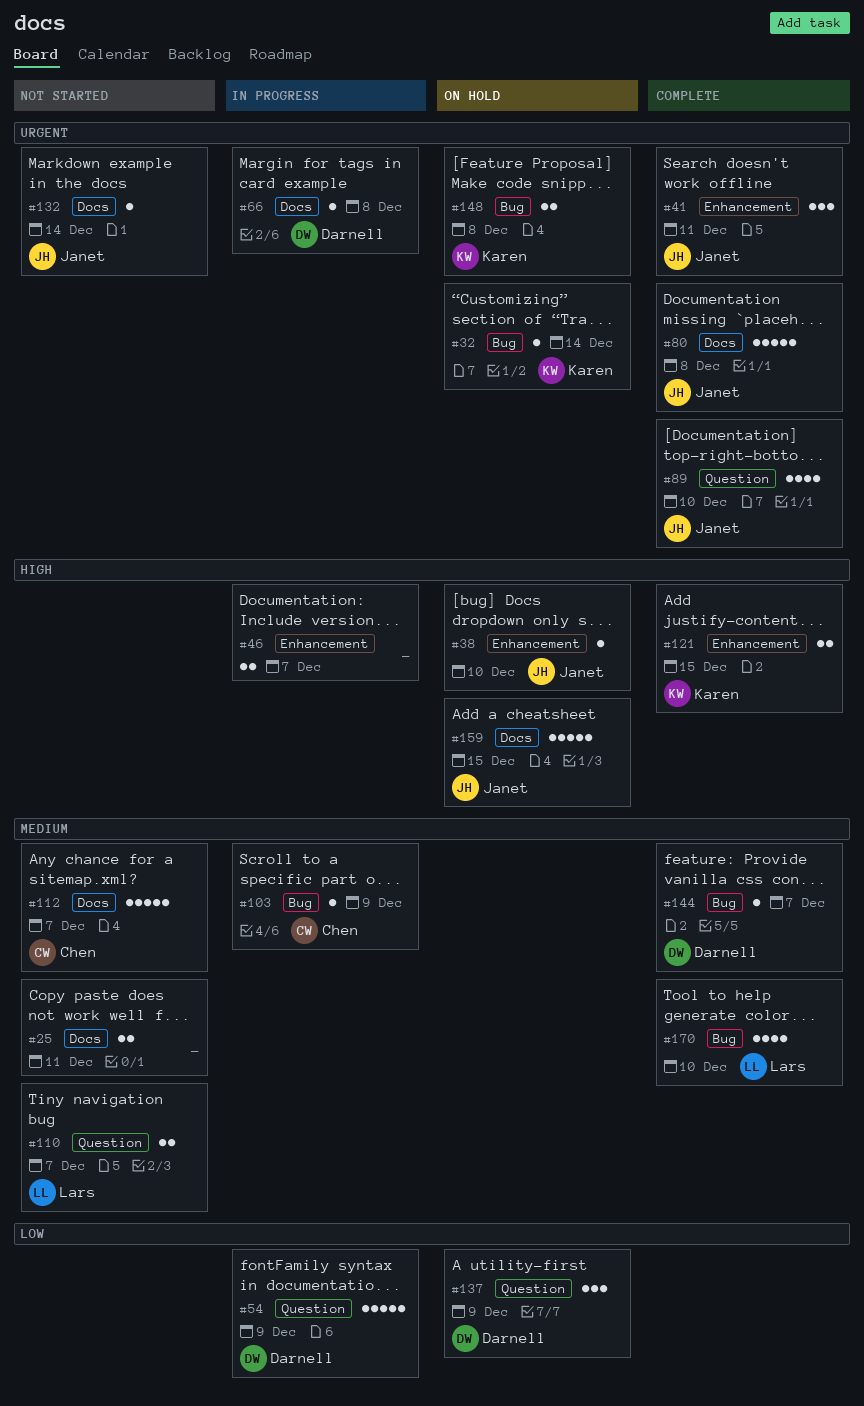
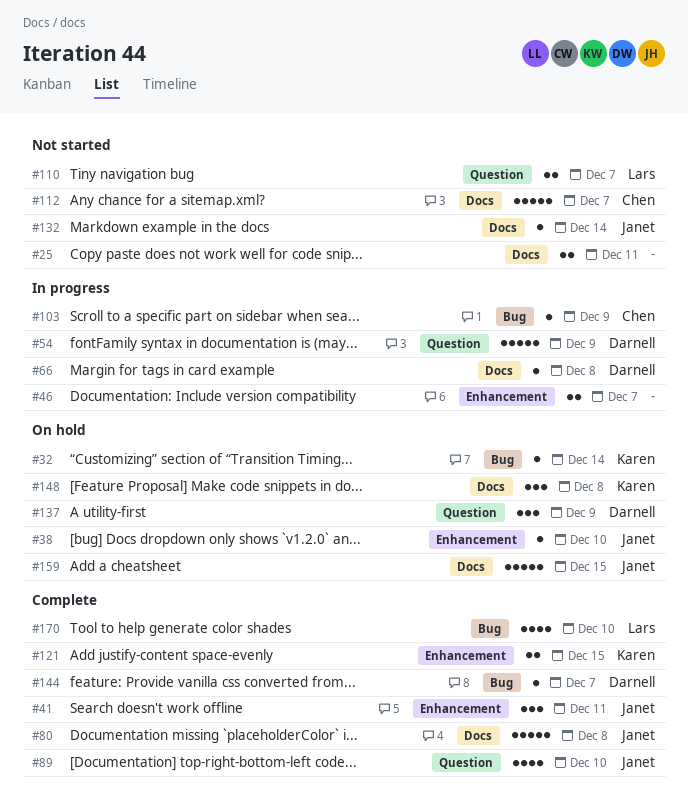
#148, label: Bug -> Docs
#148, estimate: 2 -> 3

